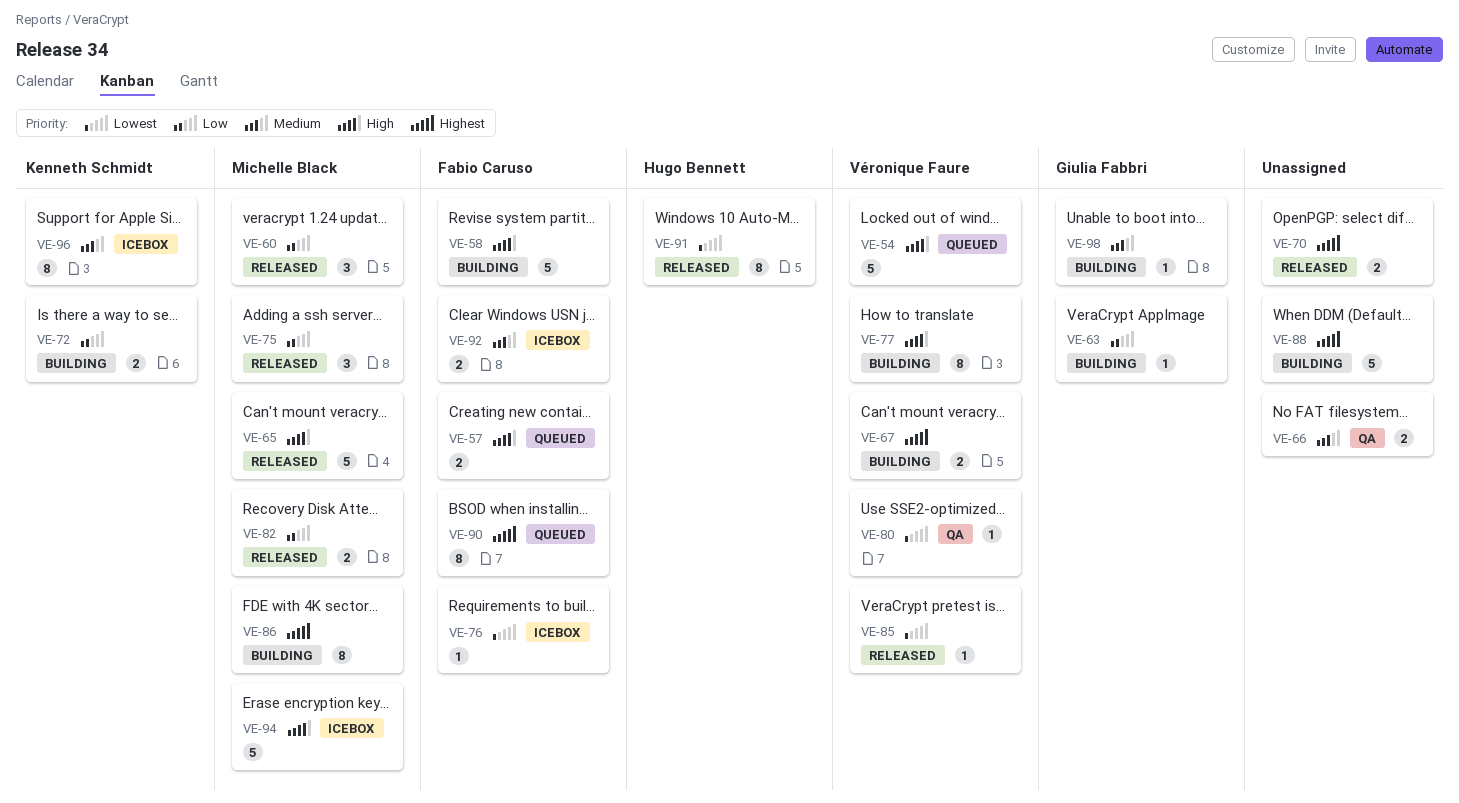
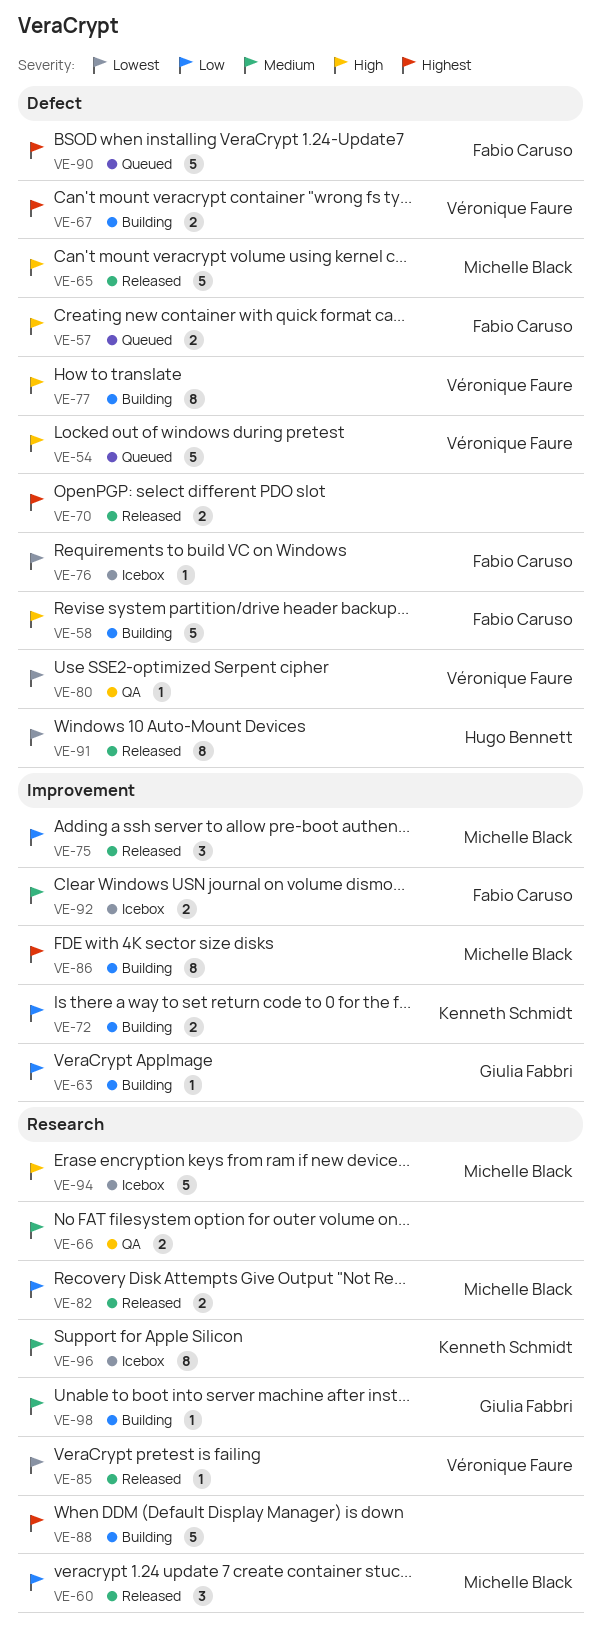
VE-90, estimate: 8 -> 5

